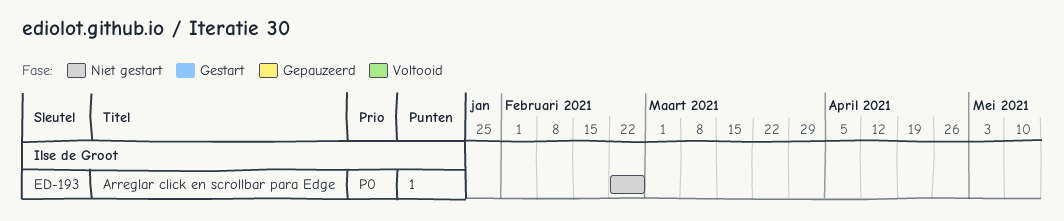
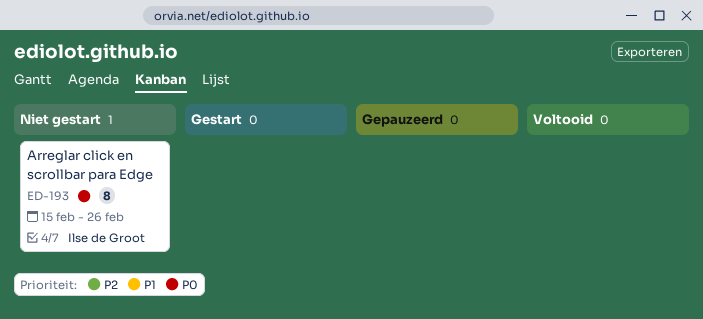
ED-193, estimate: 1 -> 8
ED-193, start: Feb 22 -> Feb 15

